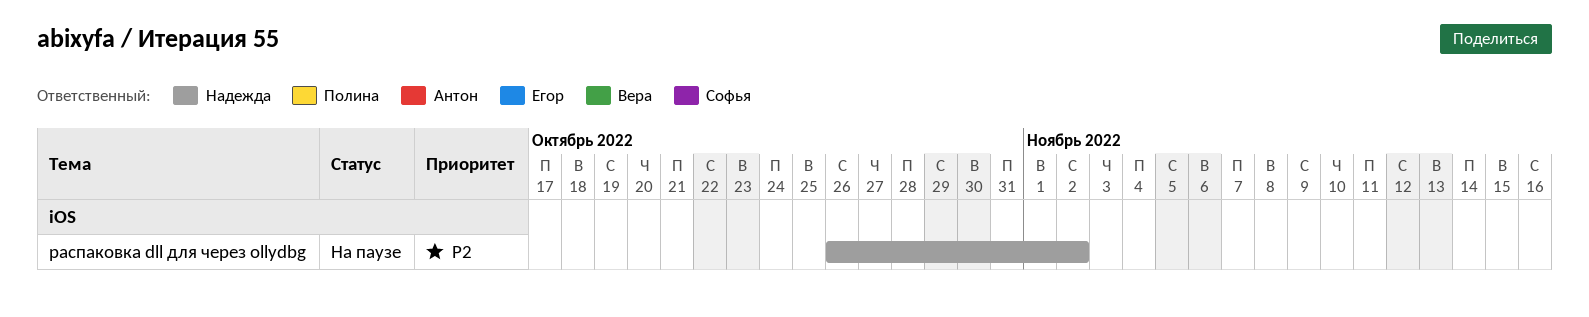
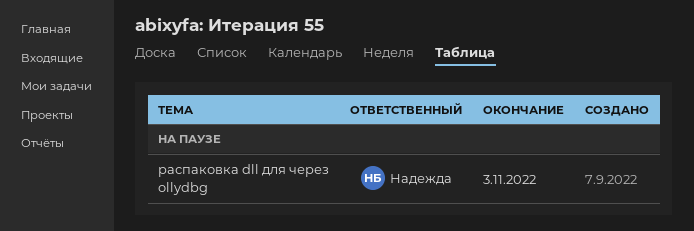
распаковка dll для через ollydbg, due: Nov 2 -> Nov 3

